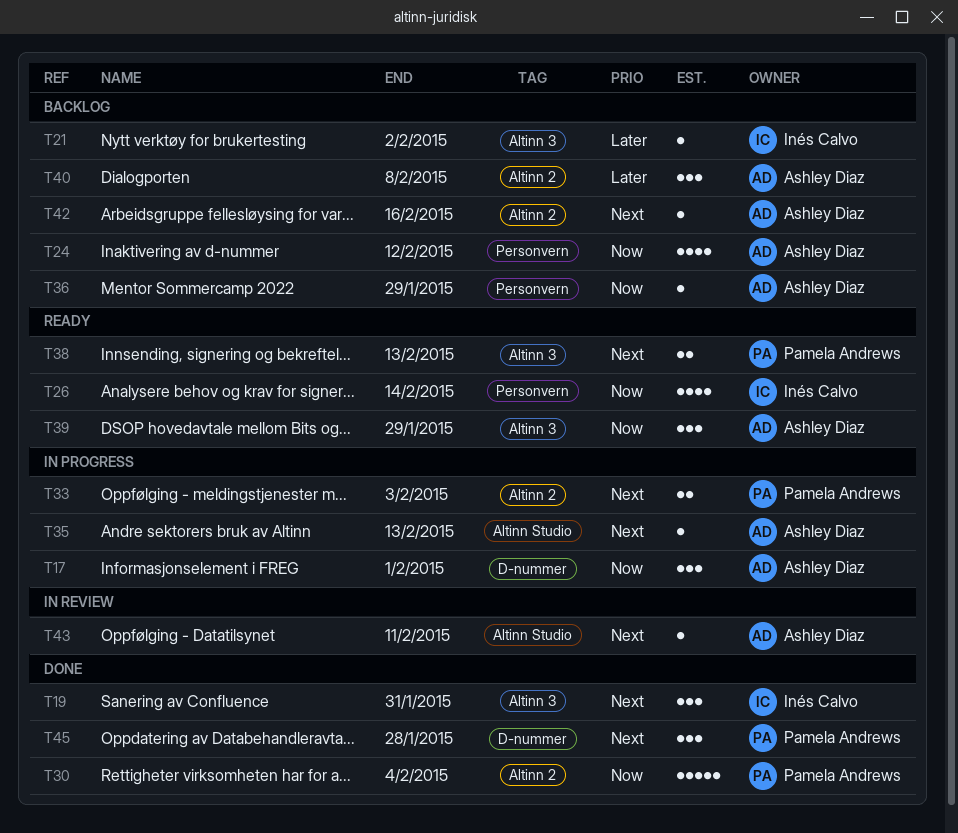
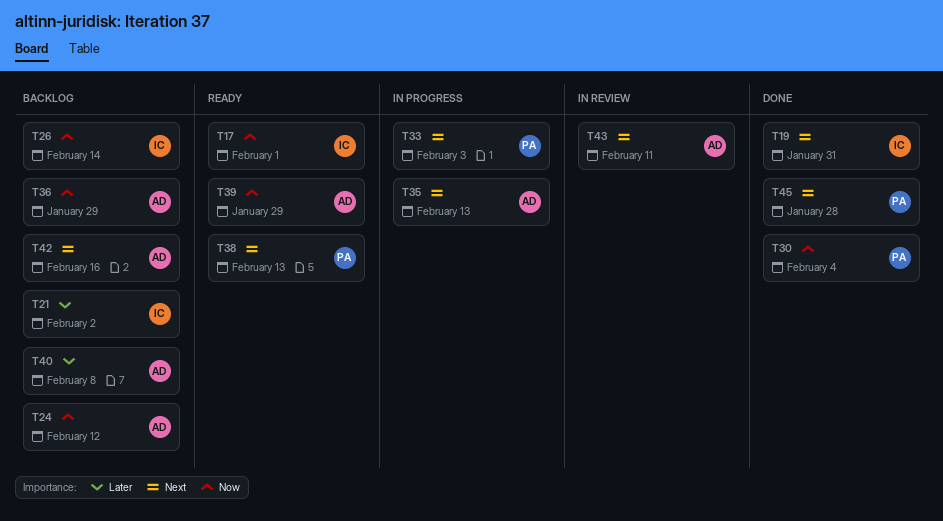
T17, status: In progress -> Ready
T17, owner: Ashley Diaz -> Inés Calvo
T26, status: Ready -> Backlog

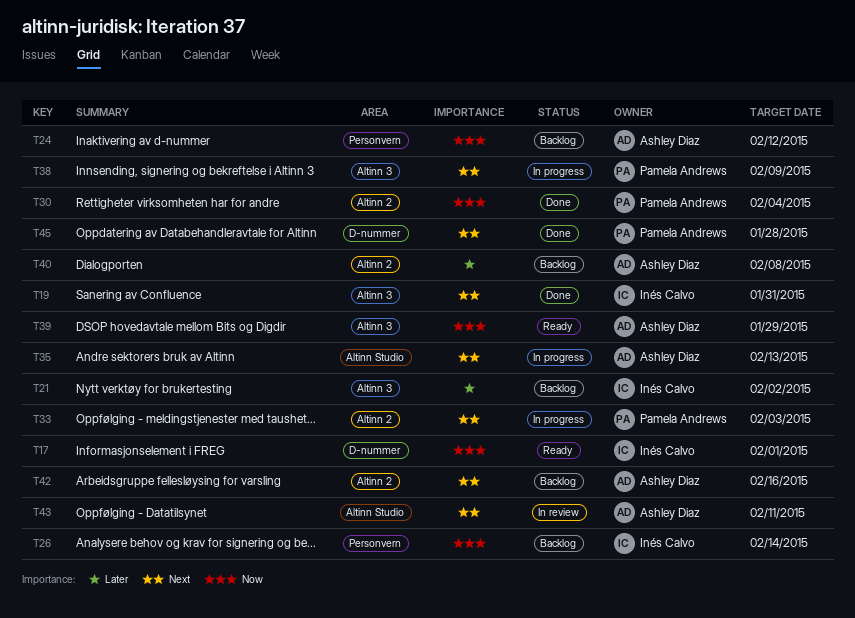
T36: present -> none
T38, status: Ready -> In progress
T38, due: Feb 13 -> Feb 9

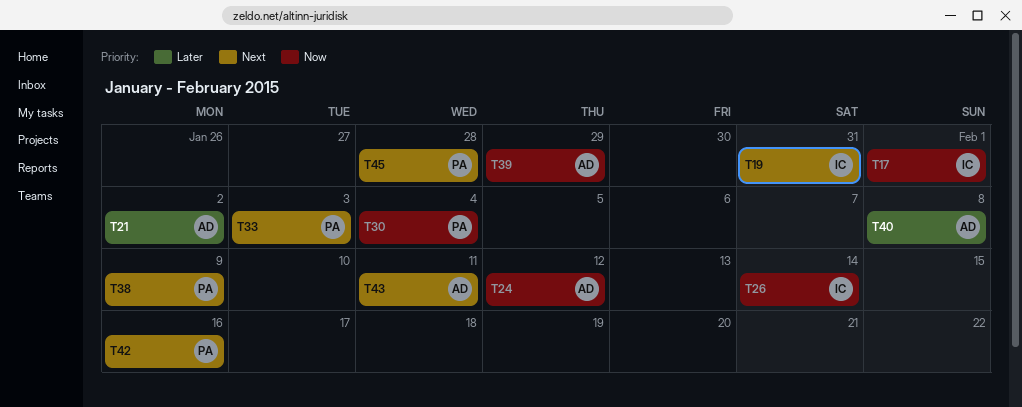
T21, owner: Inés Calvo -> Ashley Diaz
T35: present -> none
T42, owner: Ashley Diaz -> Pamela Andrews

